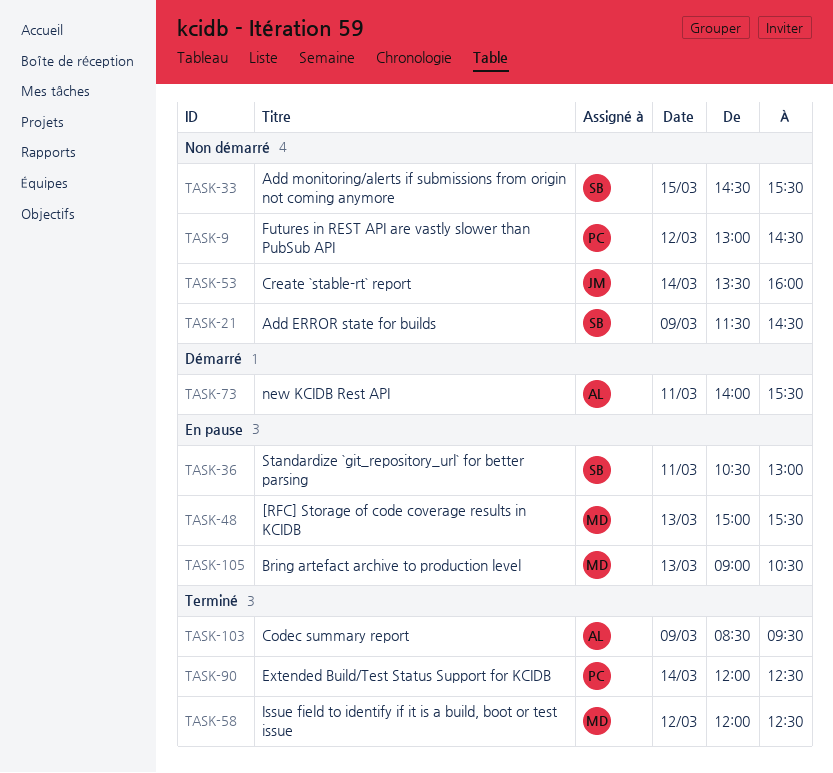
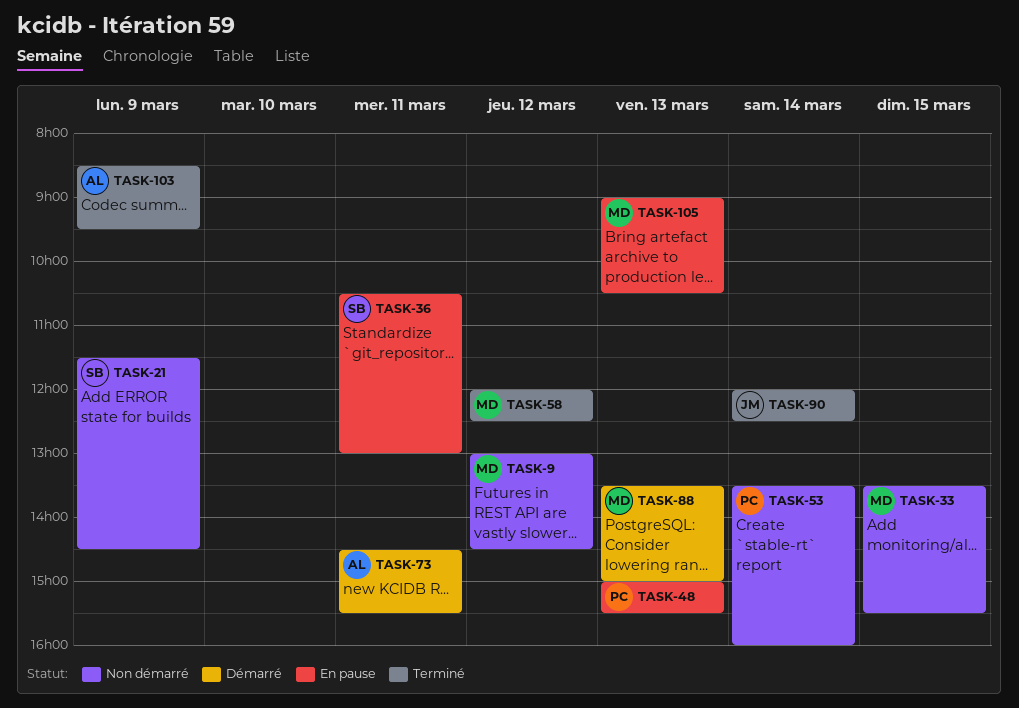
TASK-9, owner: PC -> MD
TASK-33, owner: SB -> MD
TASK-33, begins: 14:30 -> 13:30
TASK-48, owner: MD -> PC
TASK-53, owner: JM -> PC
TASK-73, begins: 14:00 -> 14:30
TASK-88: none -> present
TASK-90, owner: PC -> JM

